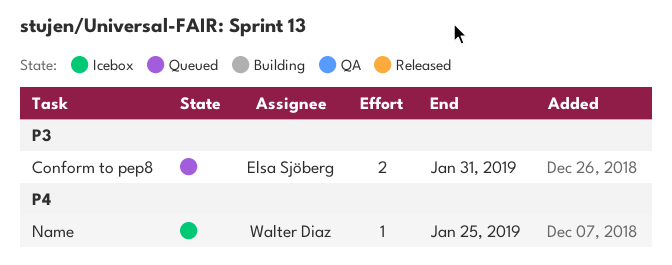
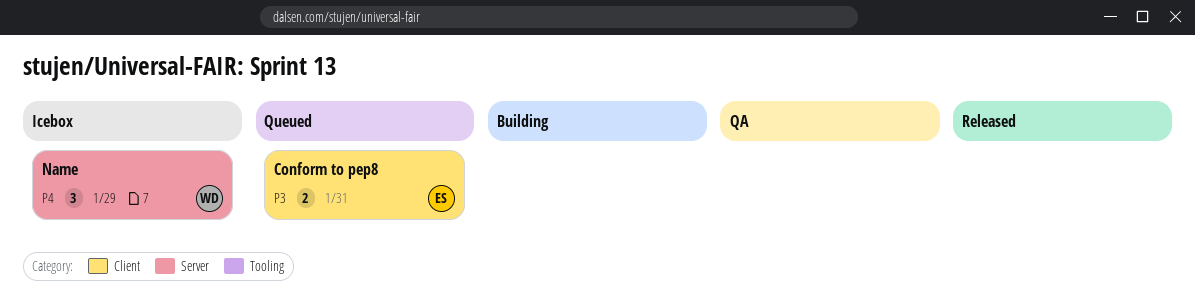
Name, estimate: 1 -> 3
Name, due: Jan 25 -> Jan 29

